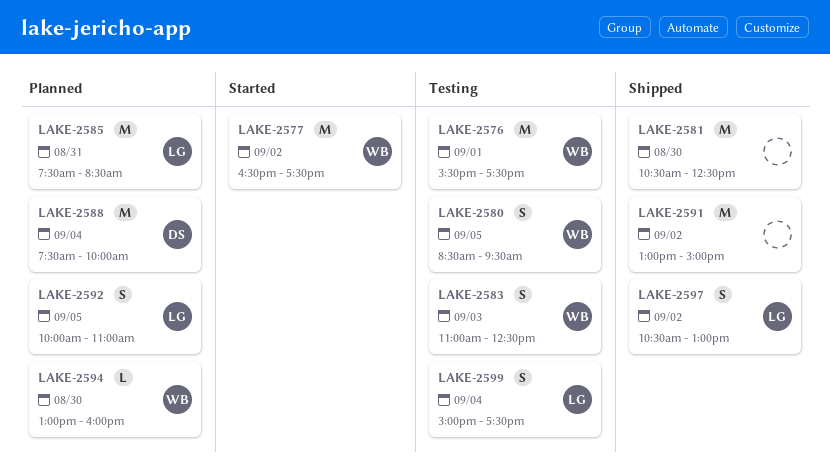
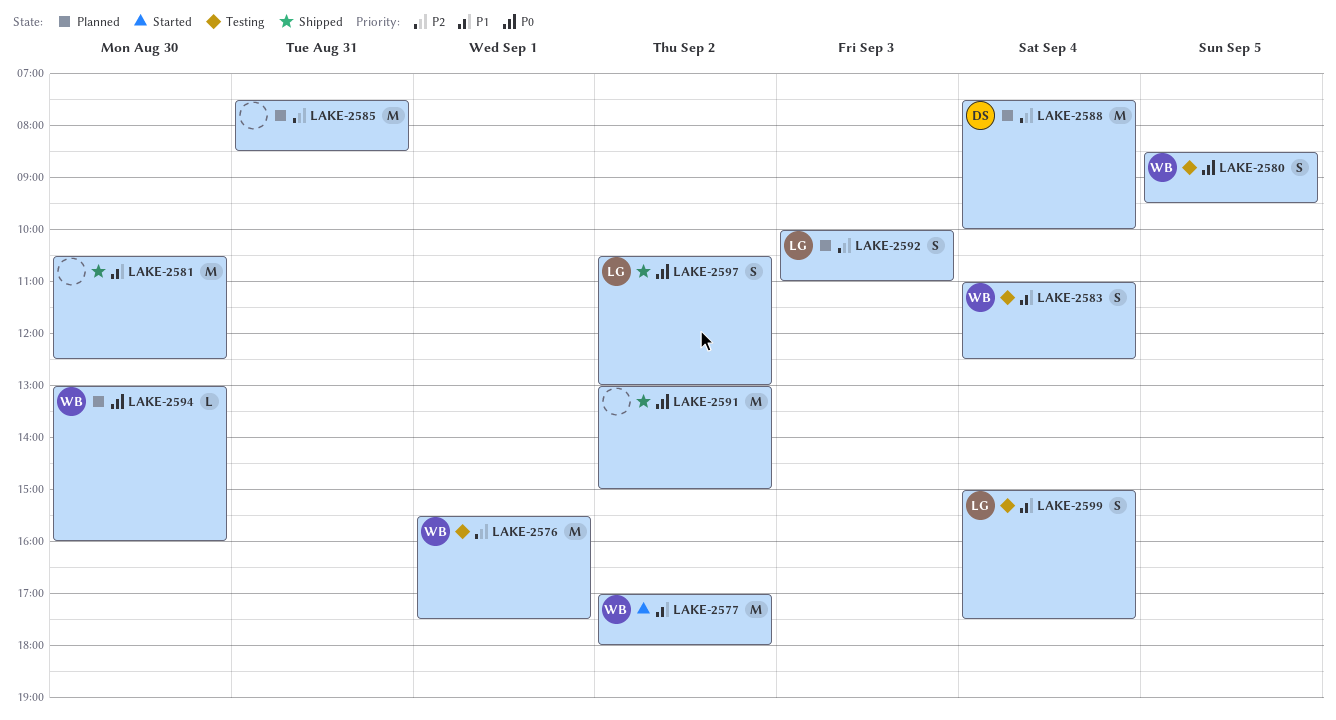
LAKE-2577, begins: 16:30 -> 17:00
LAKE-2577, ends: 17:30 -> 18:00
LAKE-2583, day: Sep 3 -> Sep 4
LAKE-2585, owner: LG -> none
LAKE-2592, day: Sep 5 -> Sep 3

